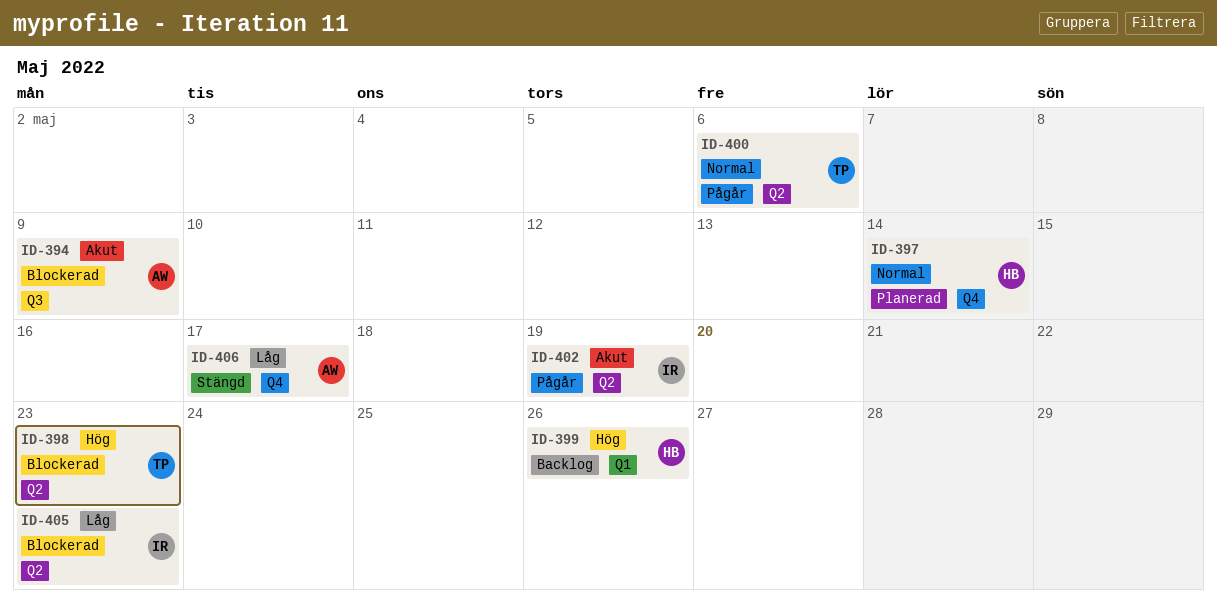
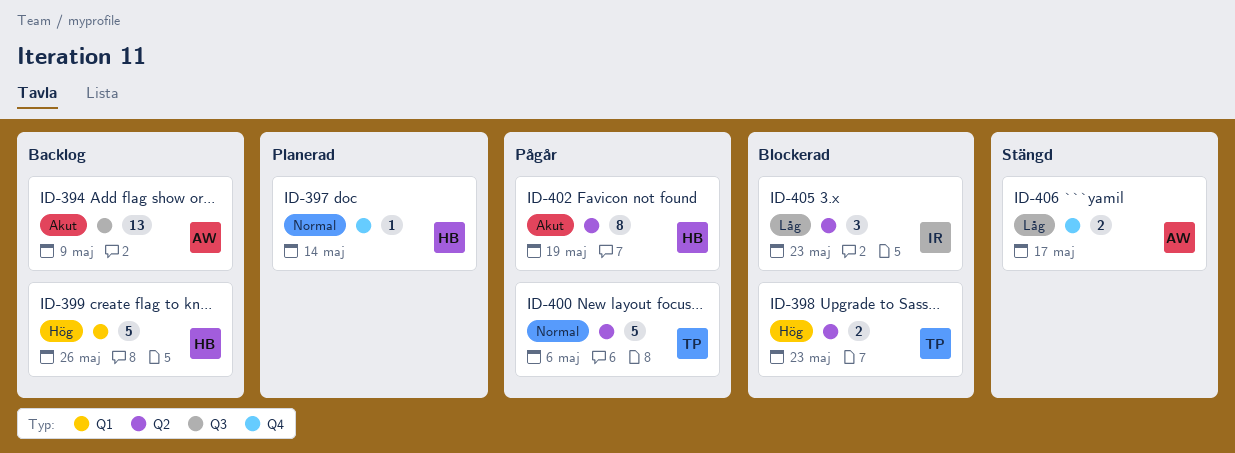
ID-394, status: Blockerad -> Backlog
ID-402, owner: IR -> HB

